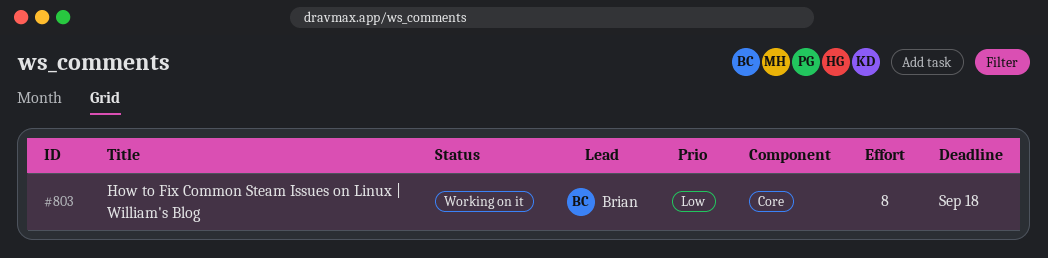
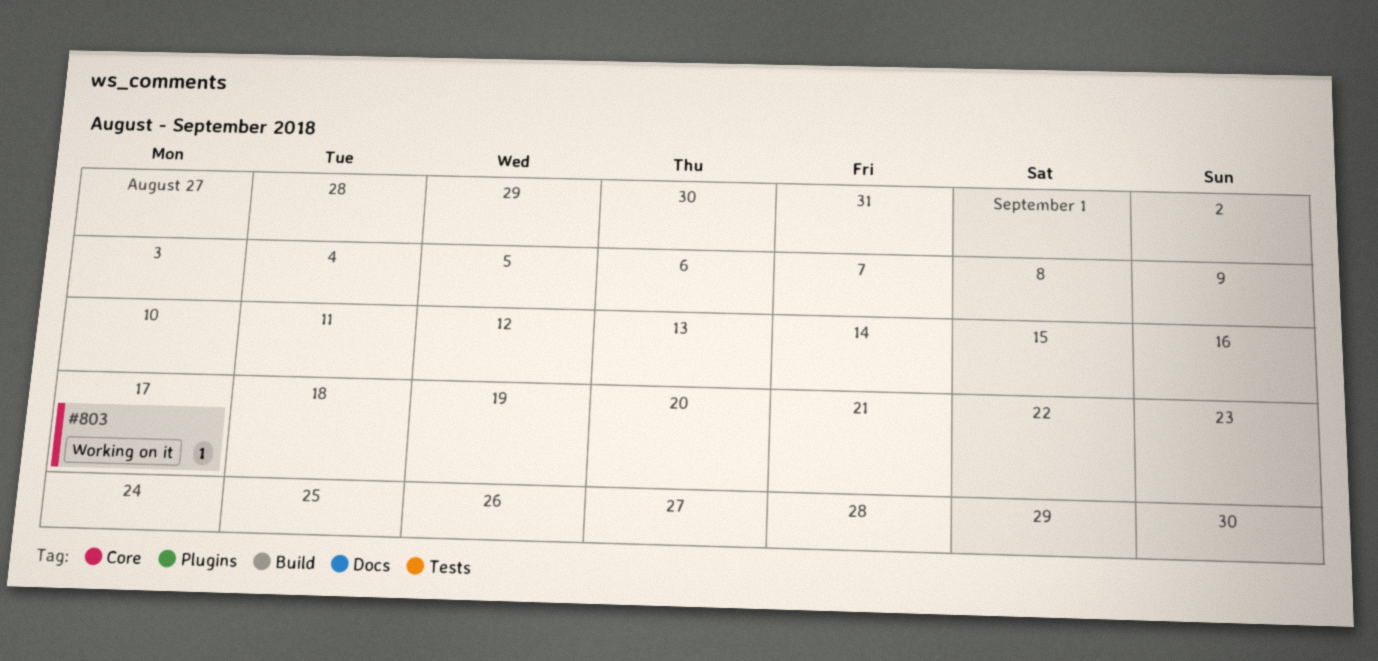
#803, estimate: 8 -> 1
#803, due: Sep 18 -> Sep 17

